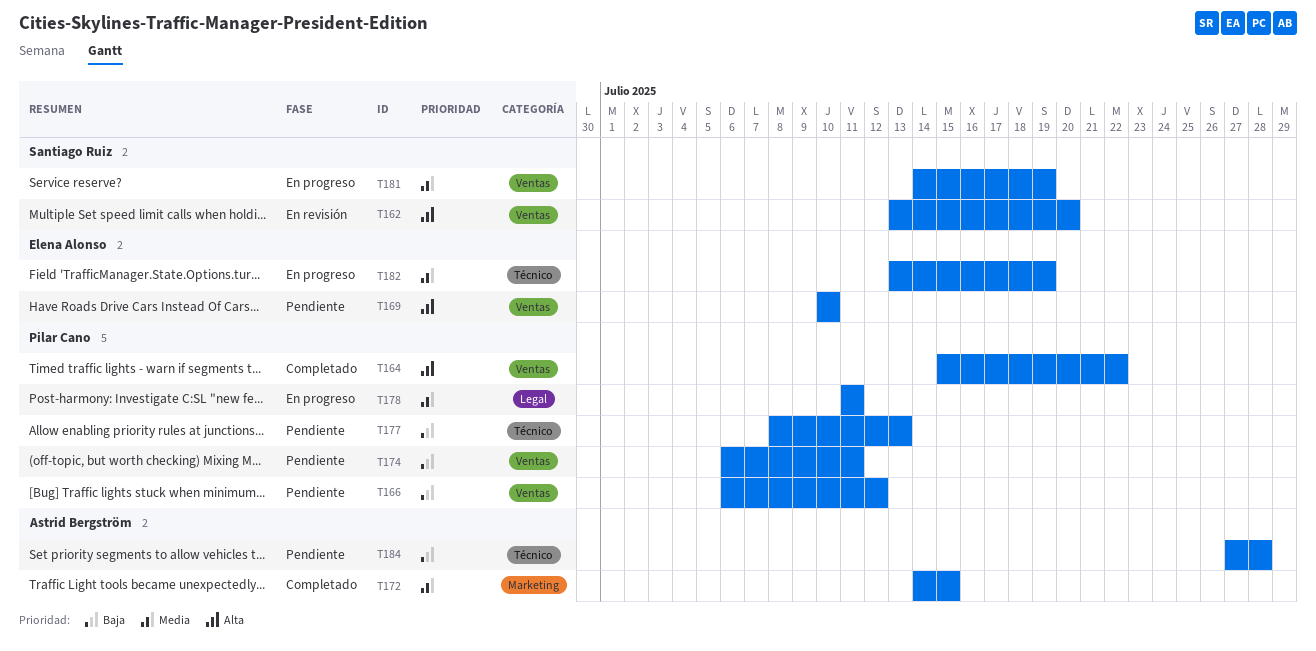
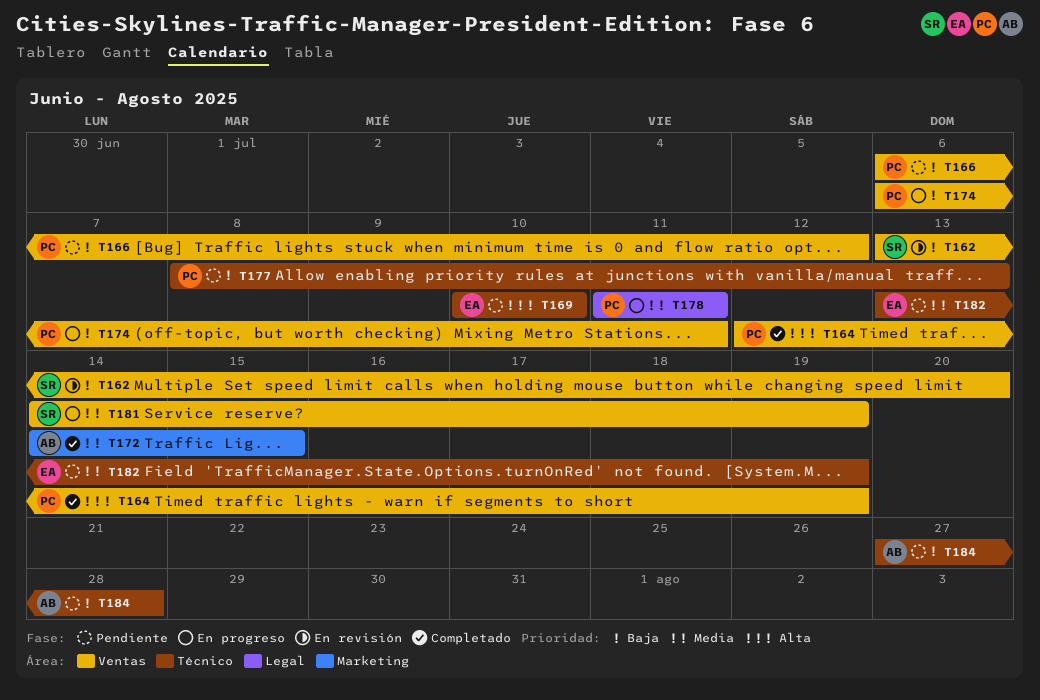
T162, priority: Alta -> Baja
T164, start: Jul 15 -> Jul 12
T164, due: Jul 22 -> Jul 19
T169, label: Ventas -> Técnico
T174, status: Pendiente -> En progreso
T182, status: En progreso -> Pendiente

